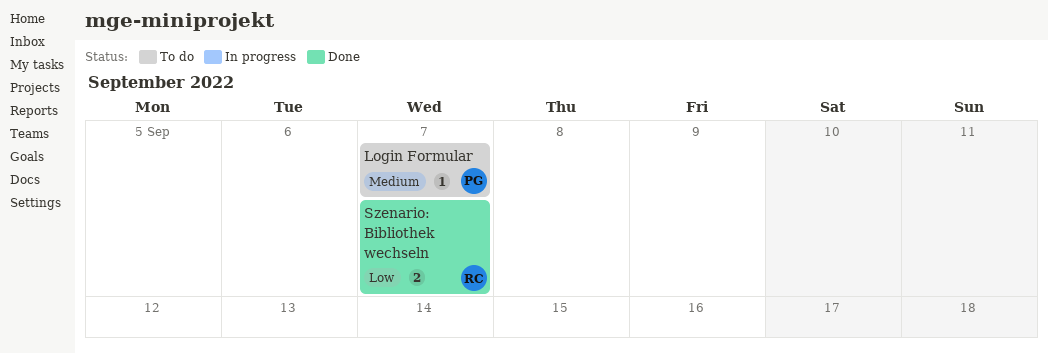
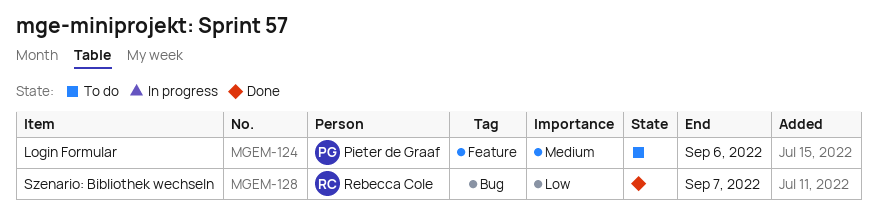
Login Formular, due: Sep 7 -> Sep 6

